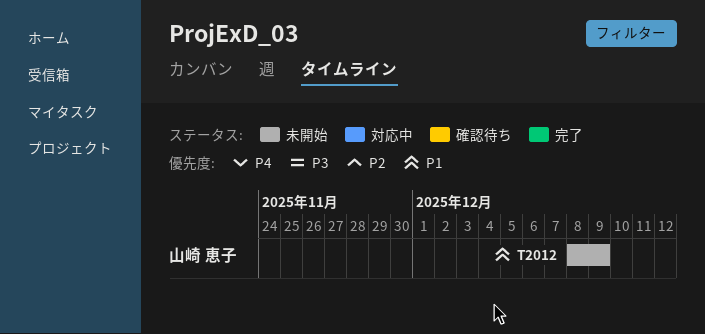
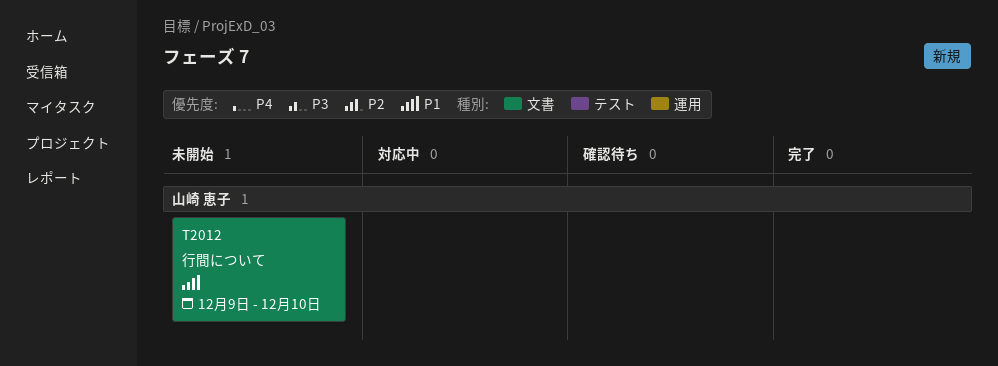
T2012, start: Dec 8 -> Dec 9
T2012, due: Dec 9 -> Dec 10

